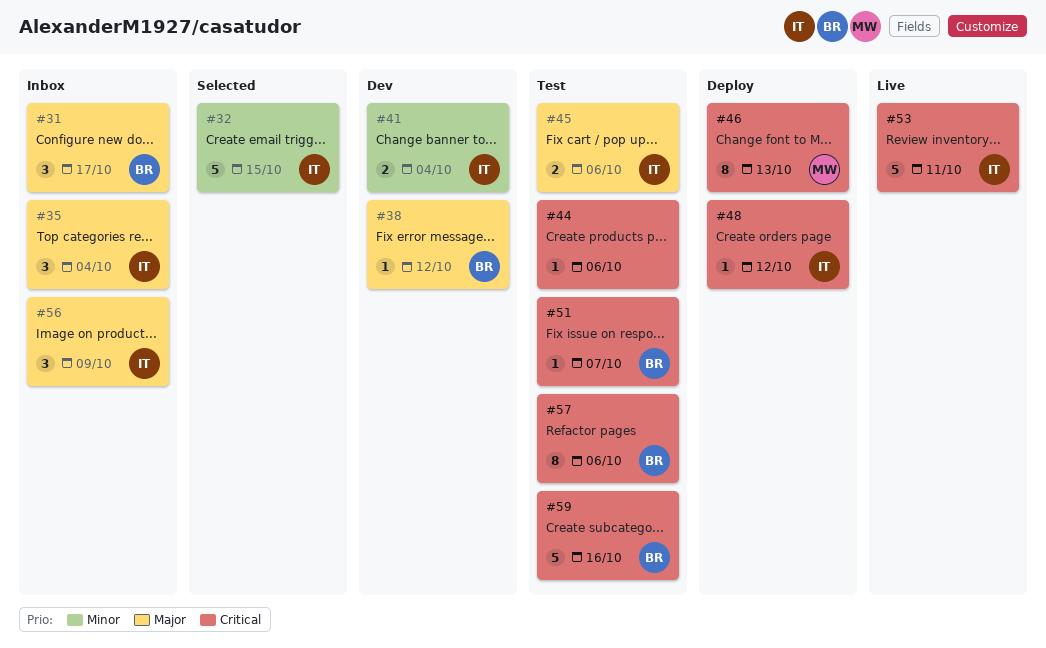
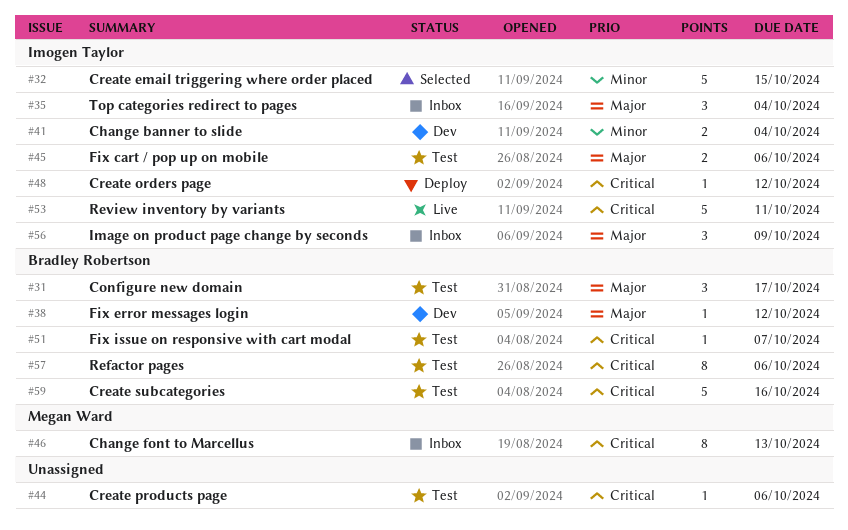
#31, status: Inbox -> Test
#46, status: Deploy -> Inbox

